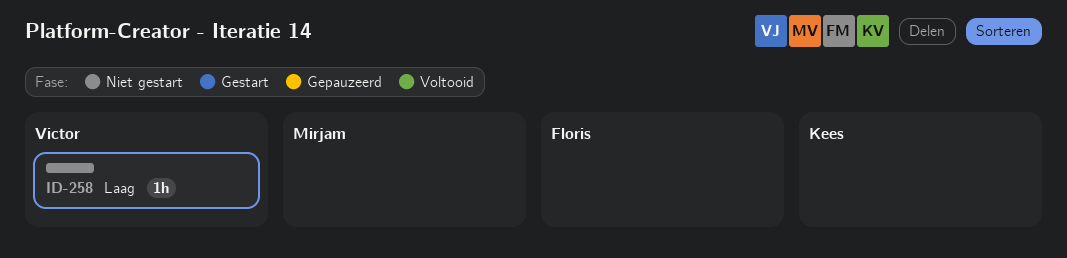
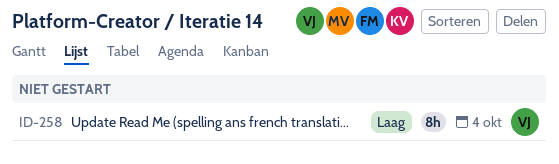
ID-258, estimate: 1h -> 8h

